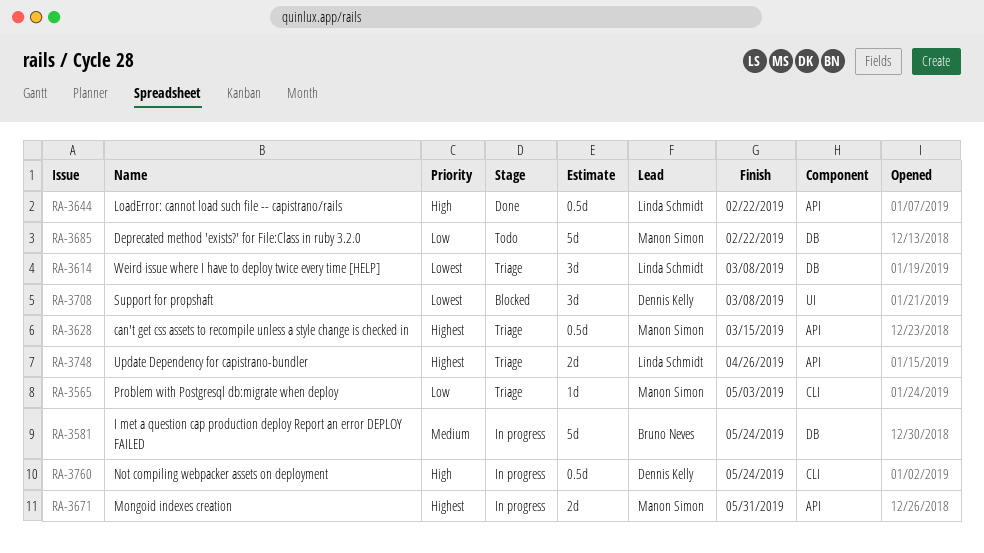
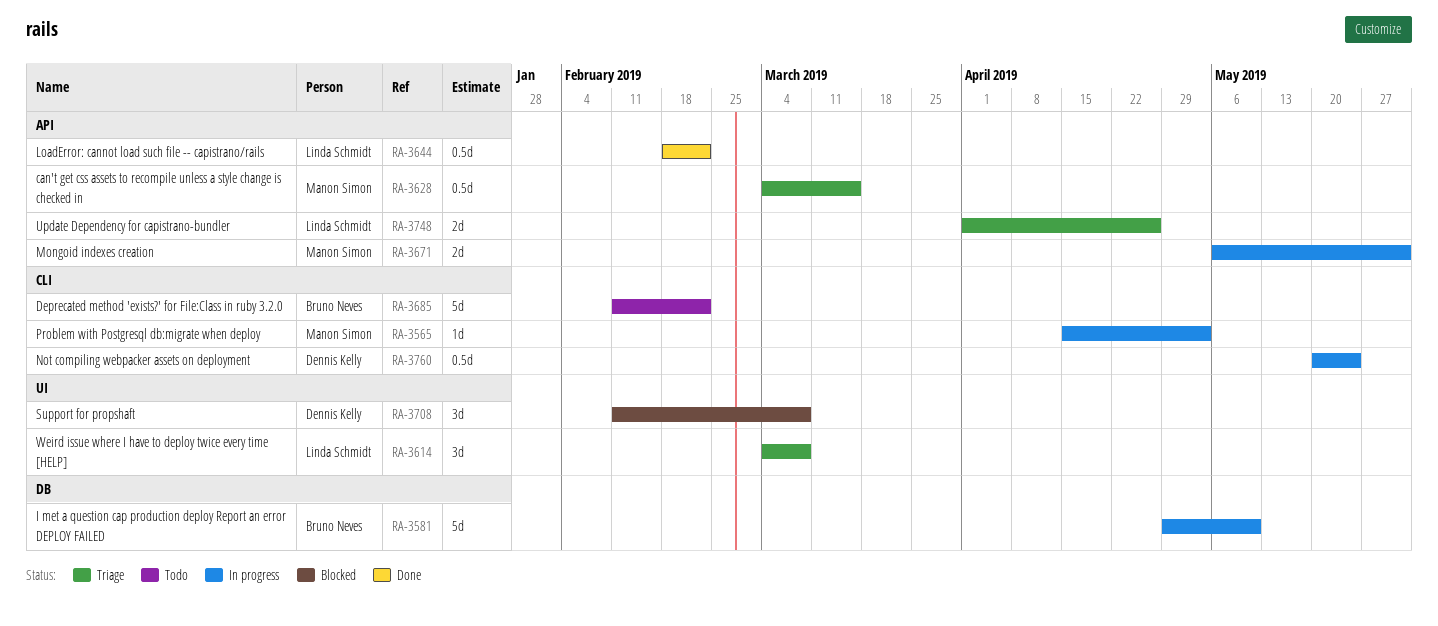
RA-3565, status: Triage -> In progress
RA-3581, due: May 24 -> May 10
RA-3614, label: DB -> UI
RA-3685, owner: Manon Simon -> Bruno Neves
RA-3685, label: DB -> CLI

